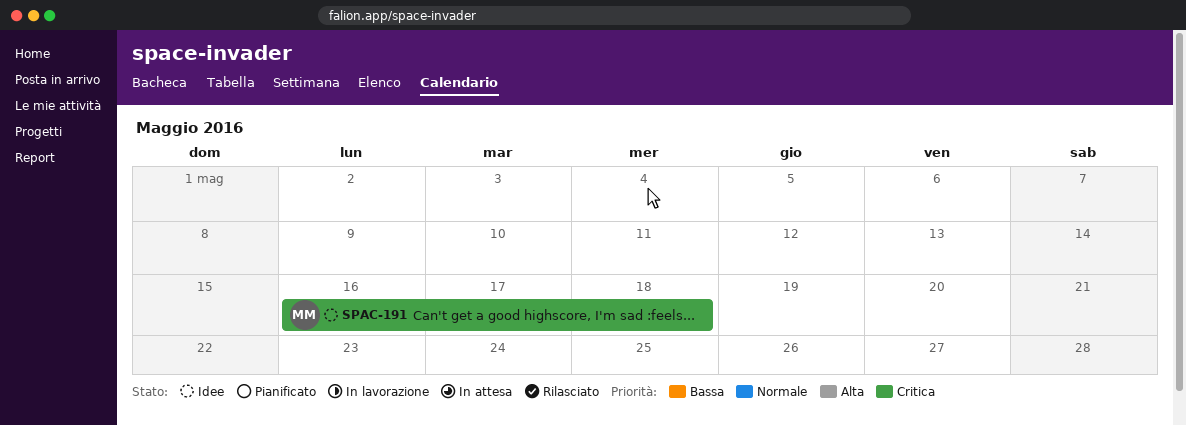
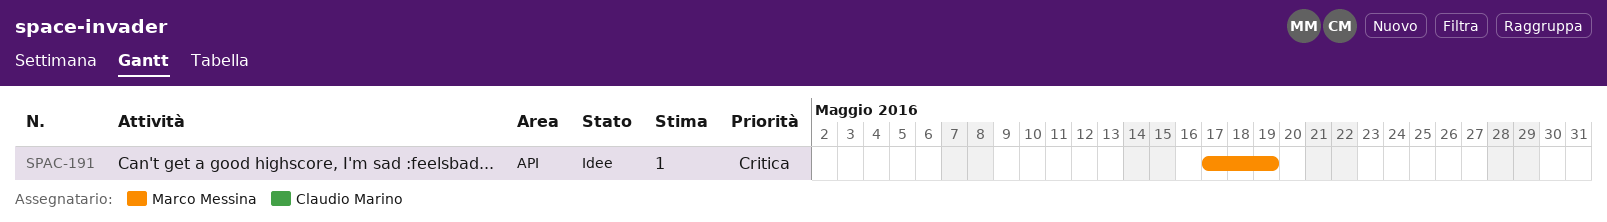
SPAC-191, start: May 16 -> May 17
SPAC-191, due: May 18 -> May 19

